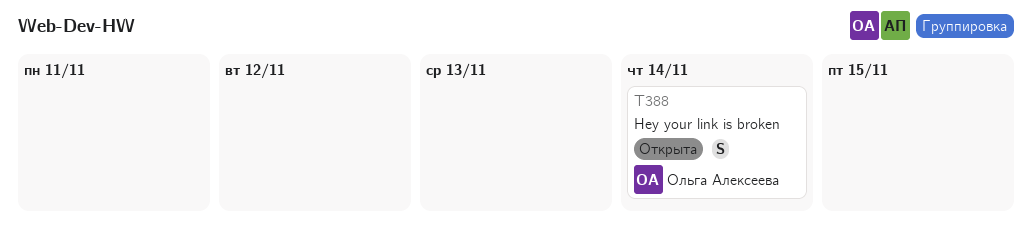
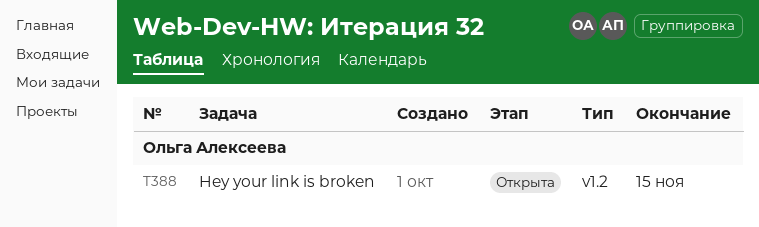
T388, due: Nov 14 -> Nov 15

